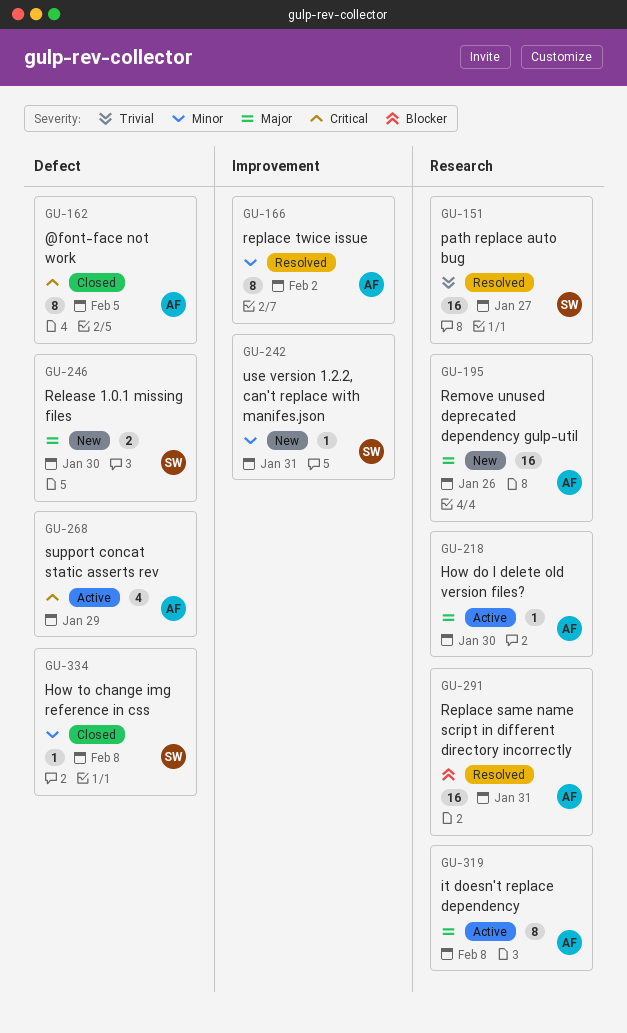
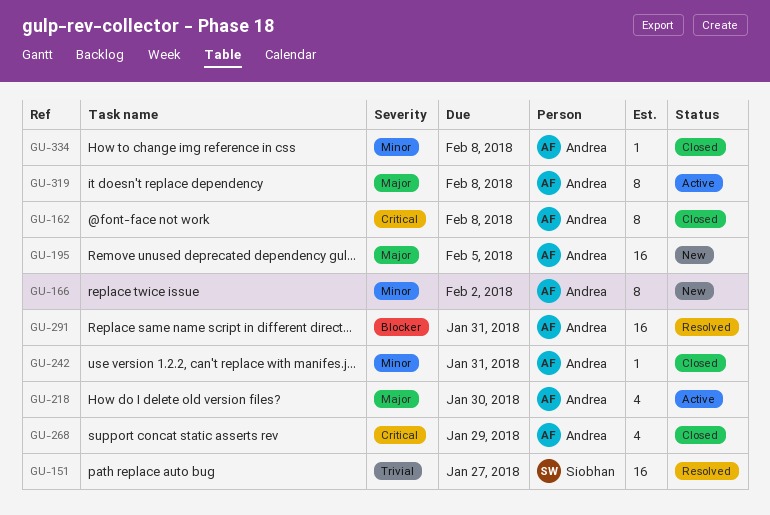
GU-162, due: Feb 5 -> Feb 8
GU-166, status: Resolved -> New
GU-195, due: Jan 26 -> Feb 5
GU-218, estimate: 1 -> 4
GU-242, status: New -> Closed
GU-242, owner: Siobhan -> Andrea
GU-246: present -> none
GU-268, status: Active -> Closed
GU-334, owner: Siobhan -> Andrea

